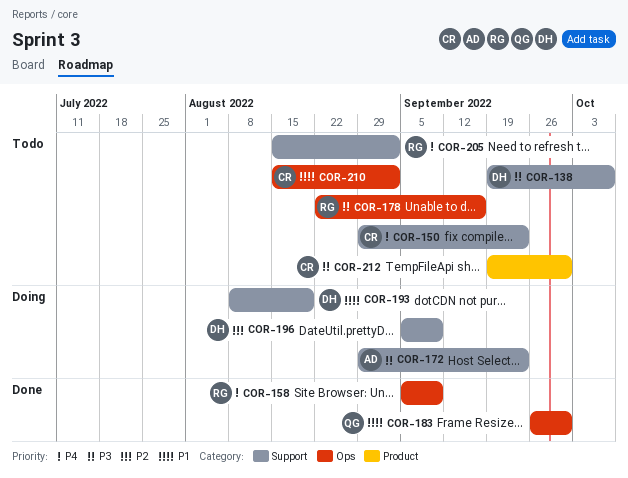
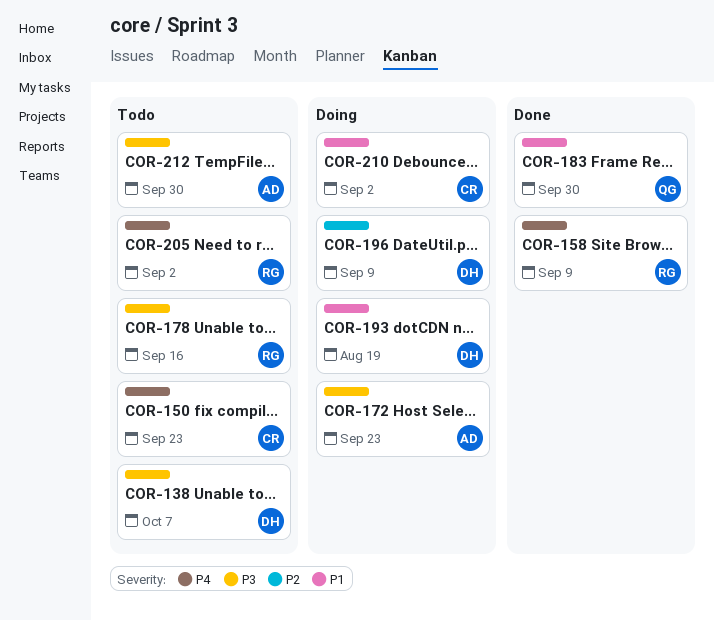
COR-210, status: Todo -> Doing
COR-212, owner: CR -> AD

